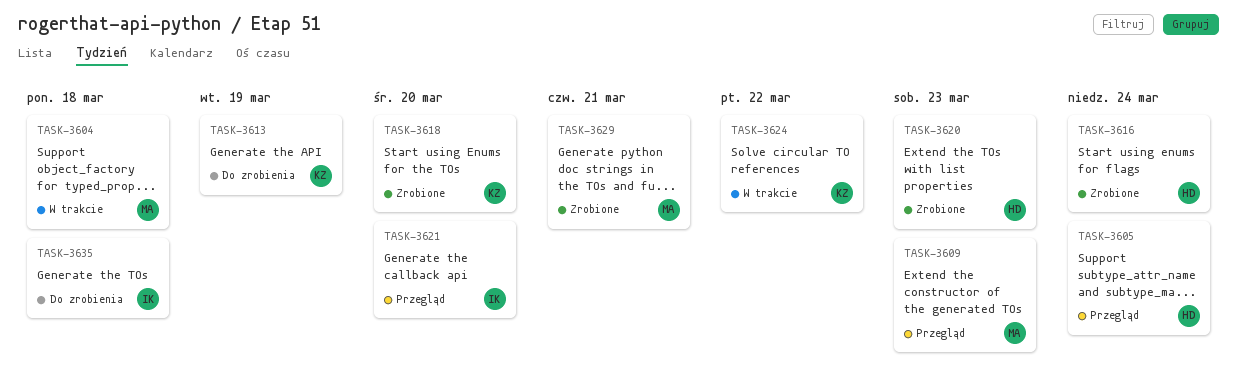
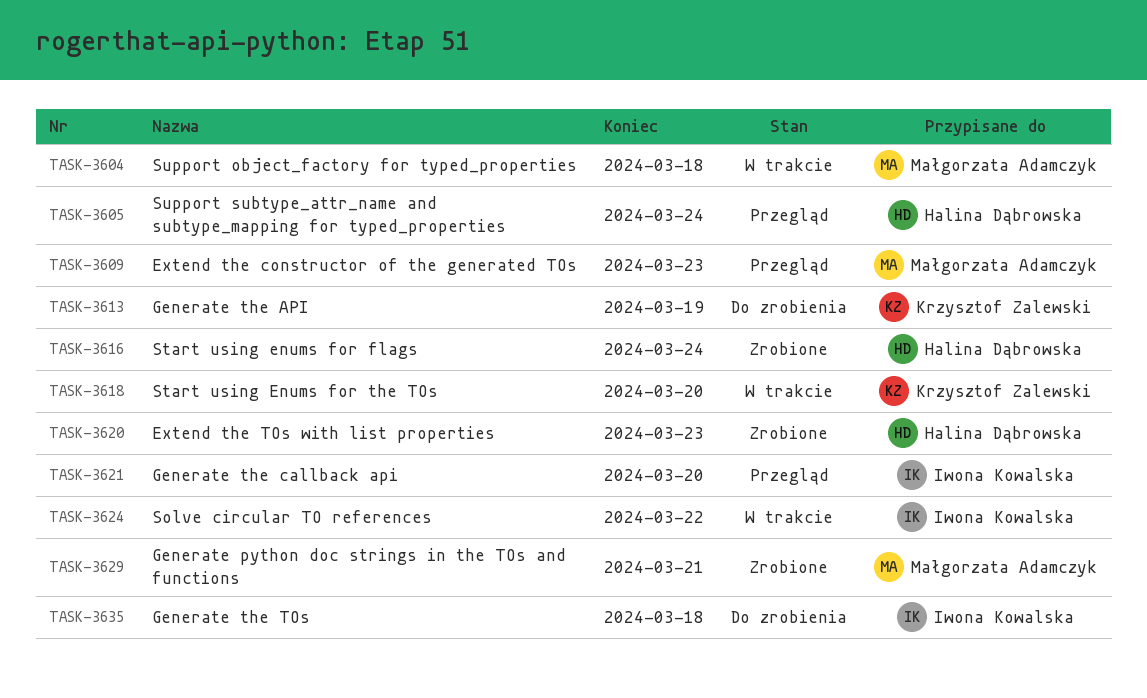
TASK-3618, status: Zrobione -> W trakcie
TASK-3624, owner: Krzysztof Zalewski -> Iwona Kowalska

